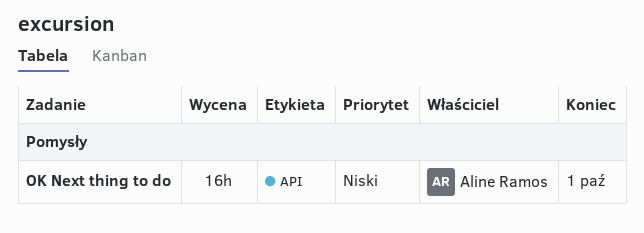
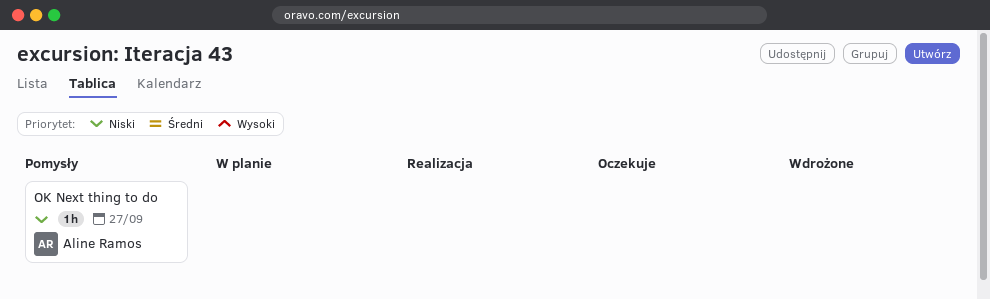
OK Next thing to do, estimate: 16h -> 1h
OK Next thing to do, due: Oct 1 -> Sep 27

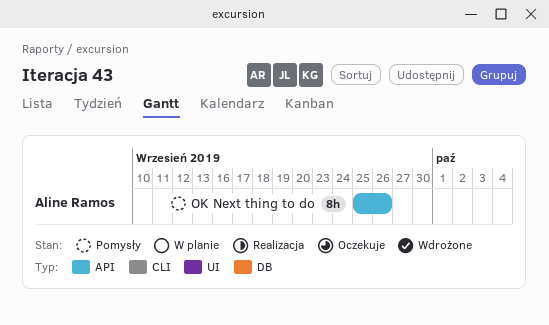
OK Next thing to do, estimate: 1h -> 8h
OK Next thing to do, due: Sep 27 -> Sep 26

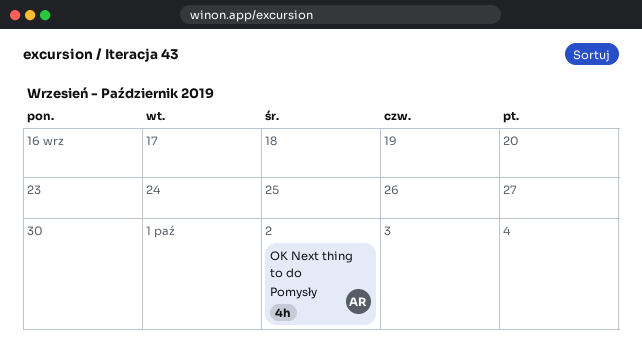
OK Next thing to do, estimate: 8h -> 4h
OK Next thing to do, due: Sep 26 -> Oct 2

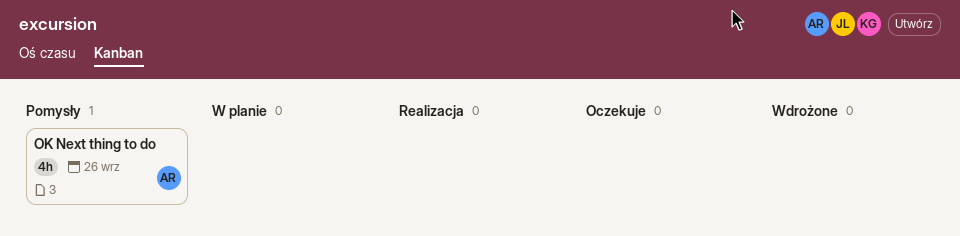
OK Next thing to do, due: Oct 2 -> Sep 26

